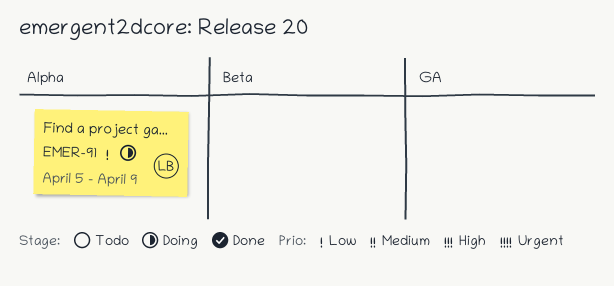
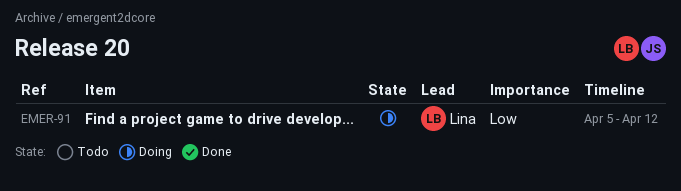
EMER-91, due: Apr 9 -> Apr 12

